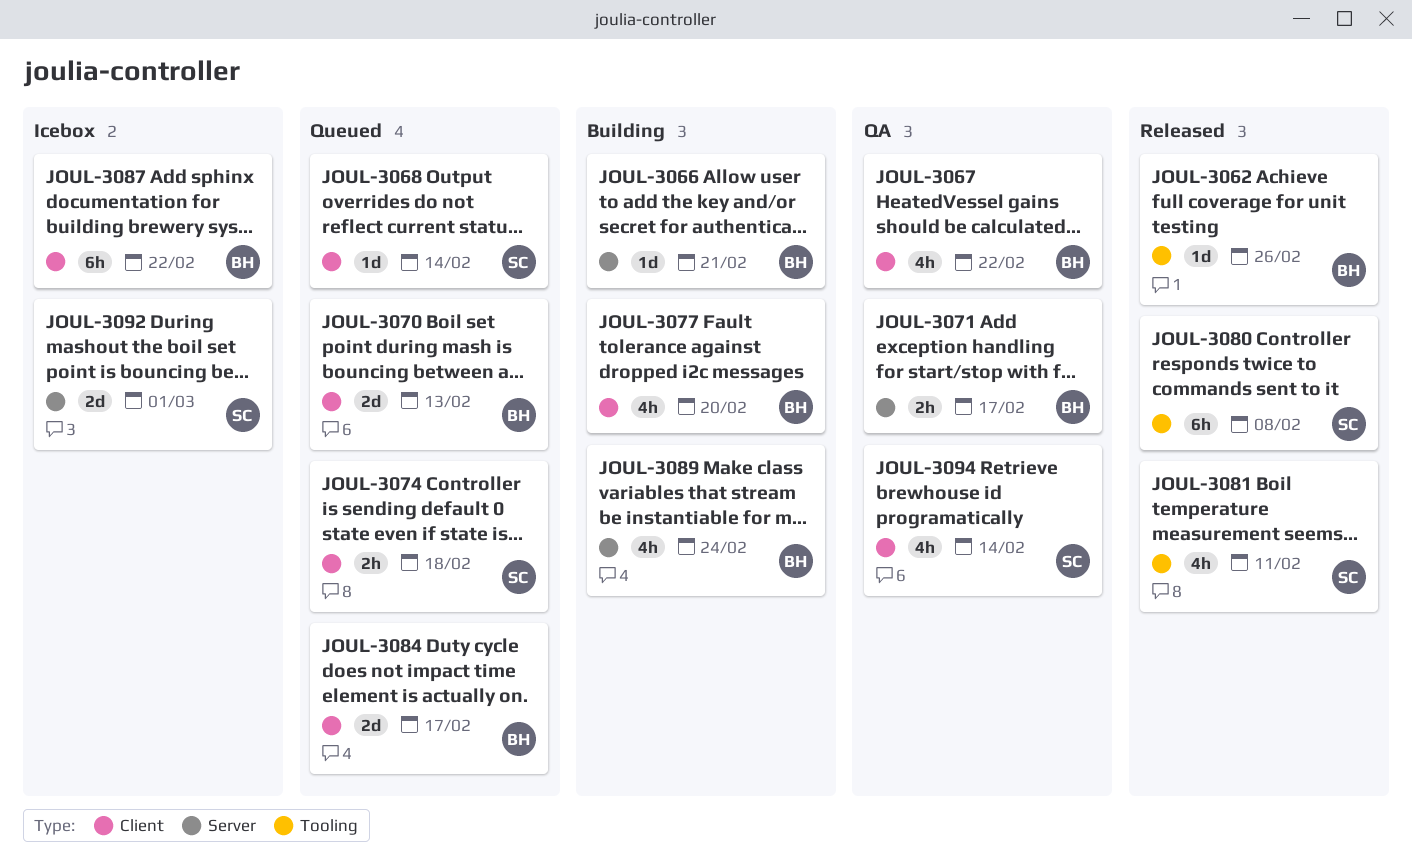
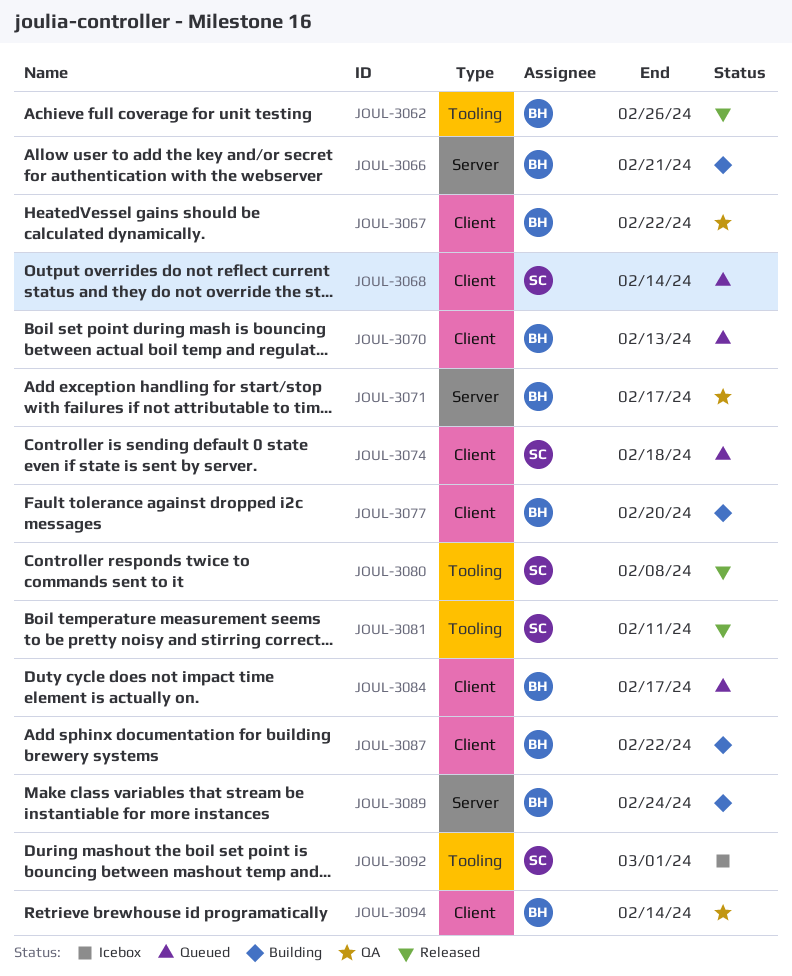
JOUL-3087, status: Icebox -> Building
JOUL-3092, label: Server -> Tooling
JOUL-3094, owner: SC -> BH

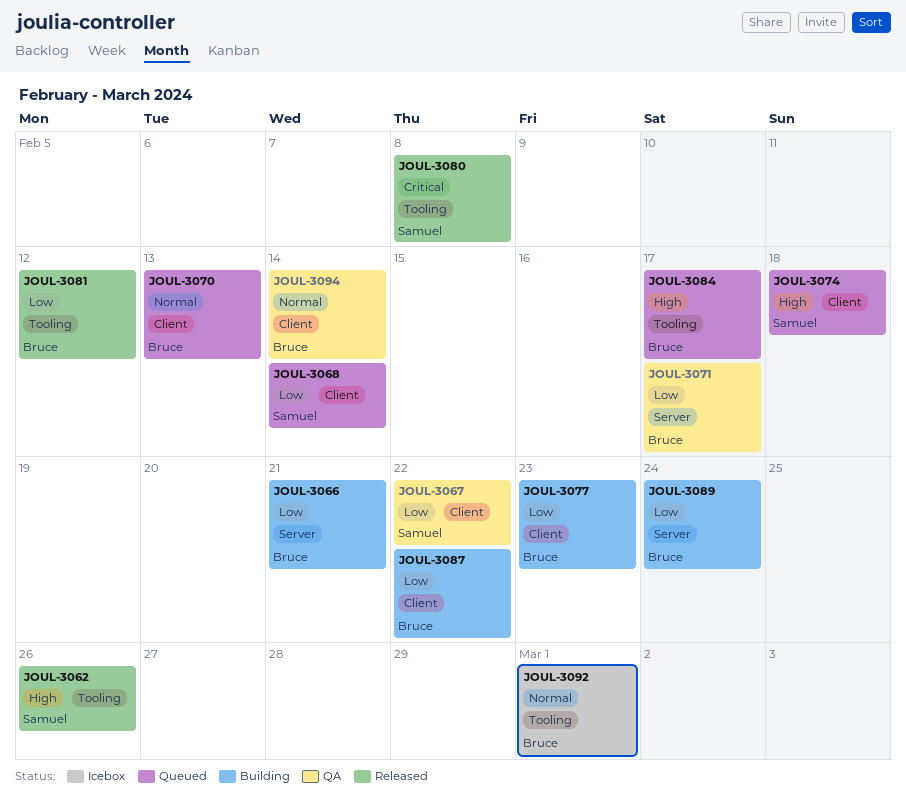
JOUL-3062, owner: Bruce -> Samuel
JOUL-3067, owner: Bruce -> Samuel
JOUL-3077, due: Feb 20 -> Feb 23
JOUL-3081, owner: Samuel -> Bruce
JOUL-3081, due: Feb 11 -> Feb 12
JOUL-3084, label: Client -> Tooling
JOUL-3092, owner: Samuel -> Bruce

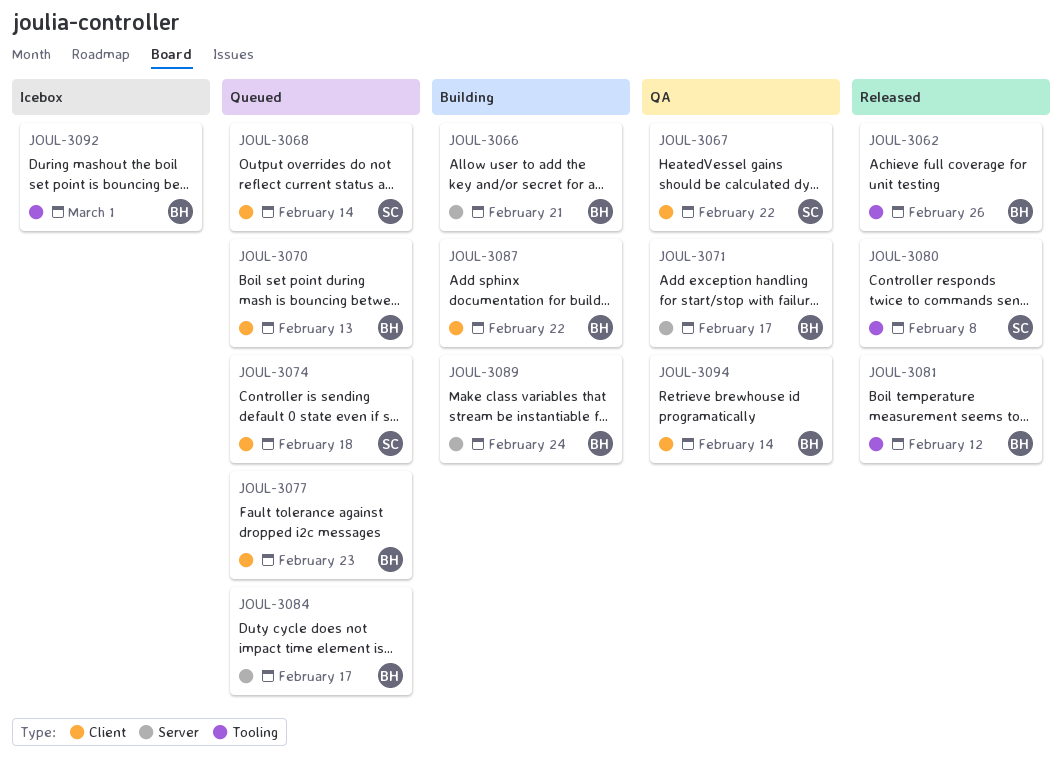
JOUL-3062, owner: Samuel -> Bruce
JOUL-3077, status: Building -> Queued
JOUL-3084, label: Tooling -> Server

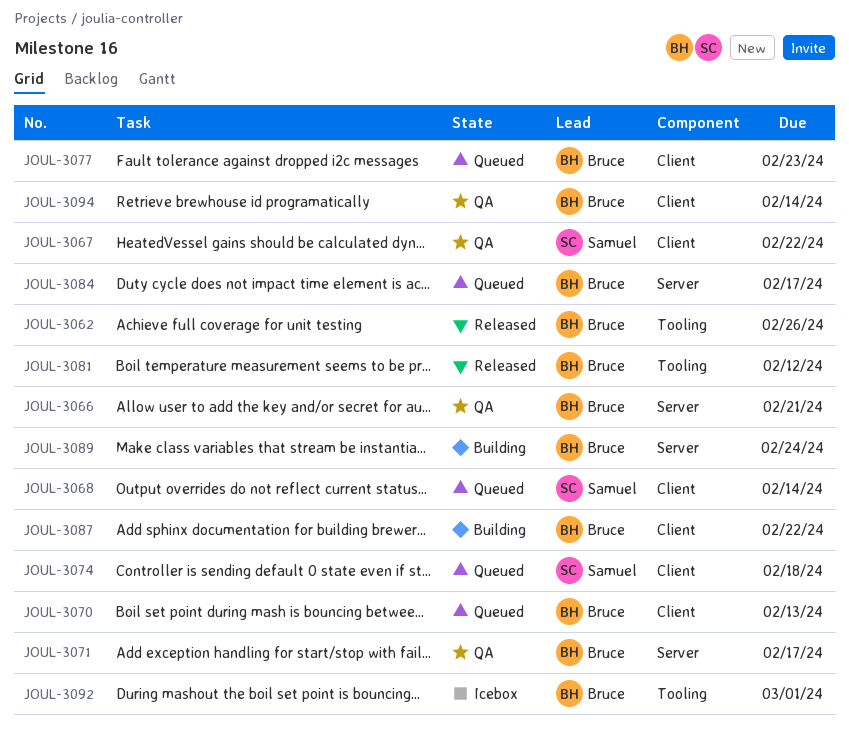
JOUL-3066, status: Building -> QA
JOUL-3080: present -> none

